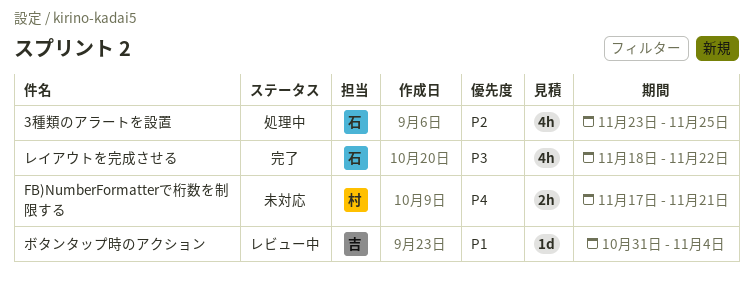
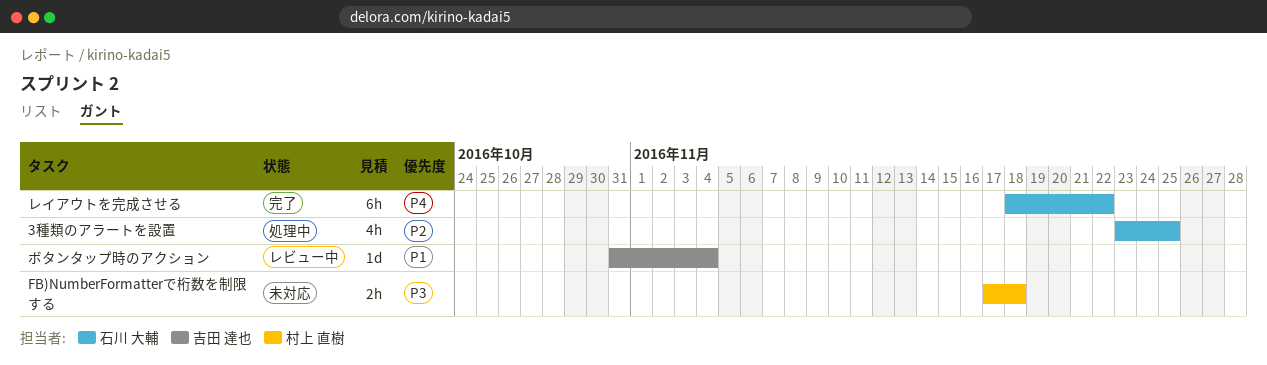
FB)NumberFormatterで桁数を制限する, priority: P4 -> P3
FB)NumberFormatterで桁数を制限する, due: Nov 21 -> Nov 18
レイアウトを完成させる, priority: P3 -> P4
レイアウトを完成させる, estimate: 4h -> 6h

